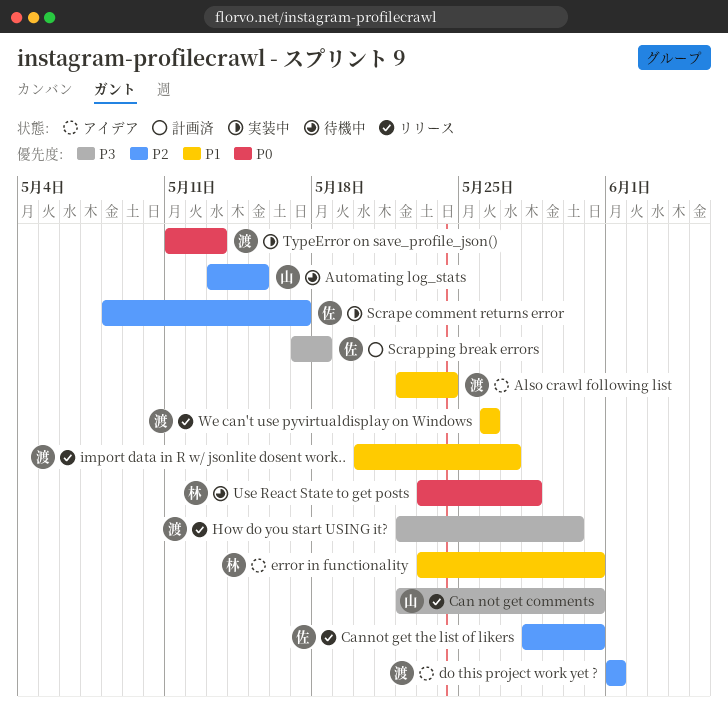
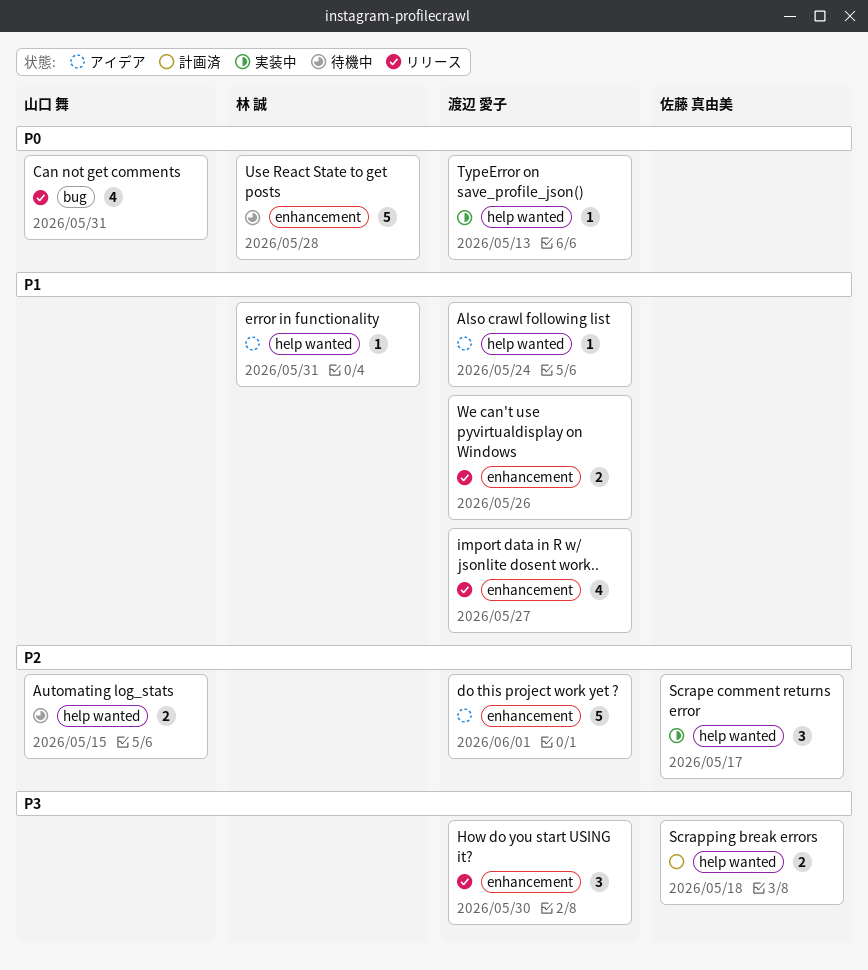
Can not get comments, priority: P3 -> P0
Cannot get the list of likers: present -> none

